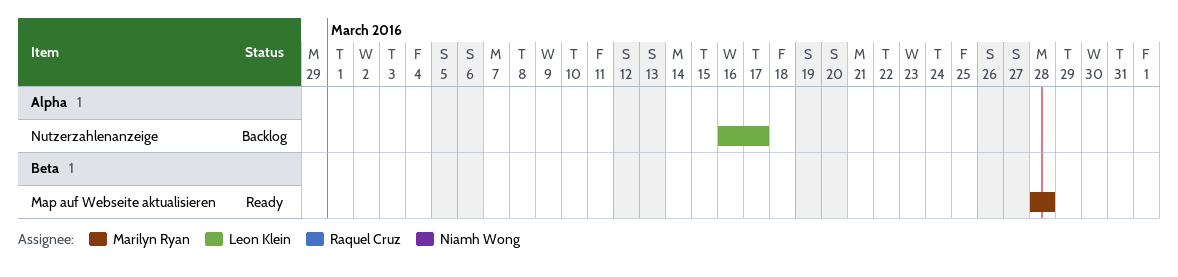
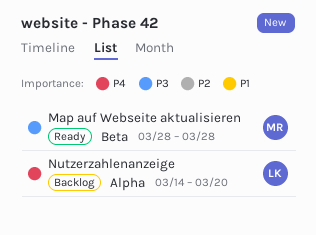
Nutzerzahlenanzeige, start: Mar 16 -> Mar 14
Nutzerzahlenanzeige, due: Mar 17 -> Mar 20

